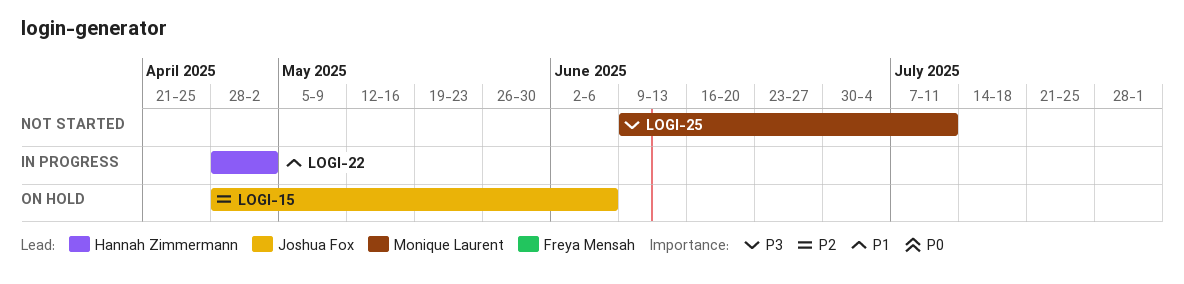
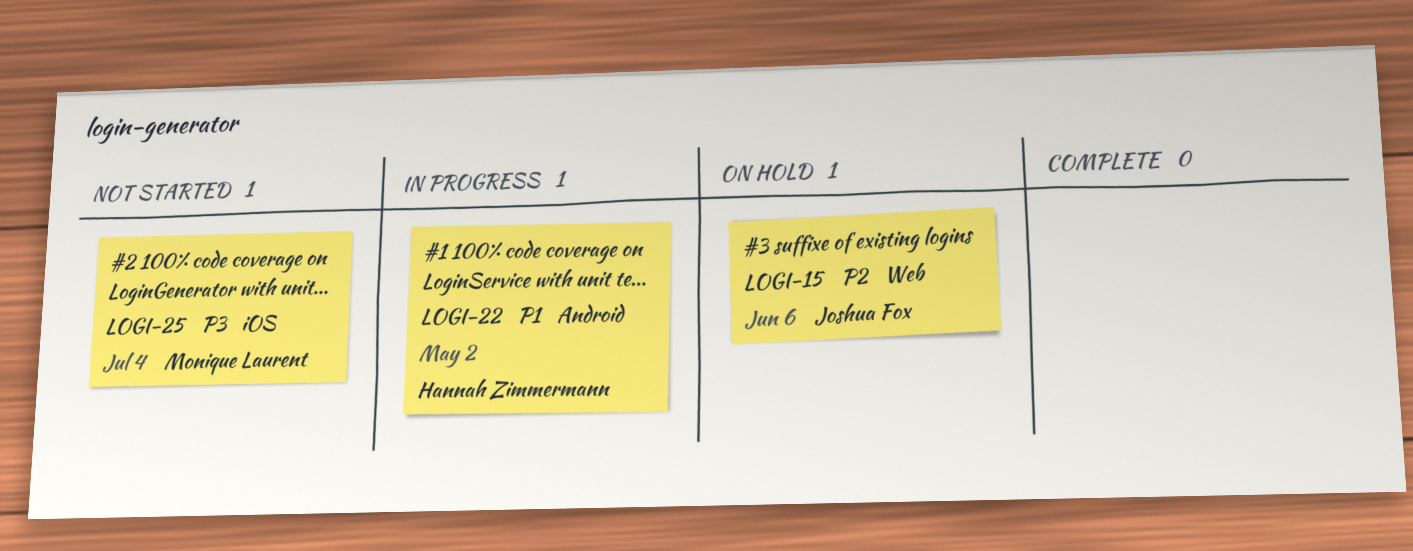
LOGI-25, due: Jul 11 -> Jul 4

